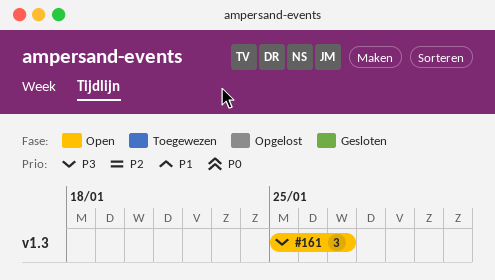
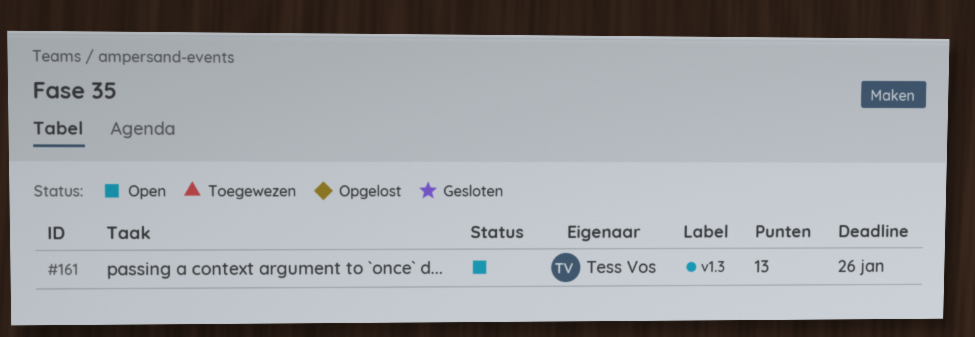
#161, estimate: 3 -> 13
#161, due: Jan 27 -> Jan 26

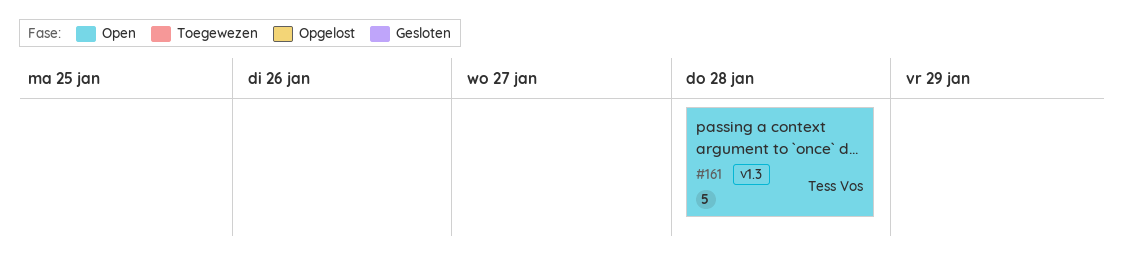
#161, estimate: 13 -> 5
#161, due: Jan 26 -> Jan 28

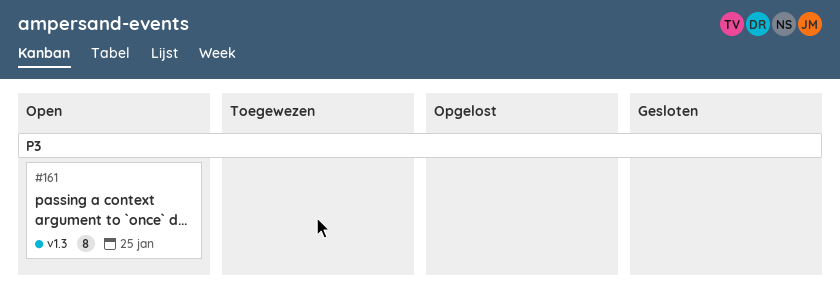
#161, estimate: 5 -> 8
#161, due: Jan 28 -> Jan 25

